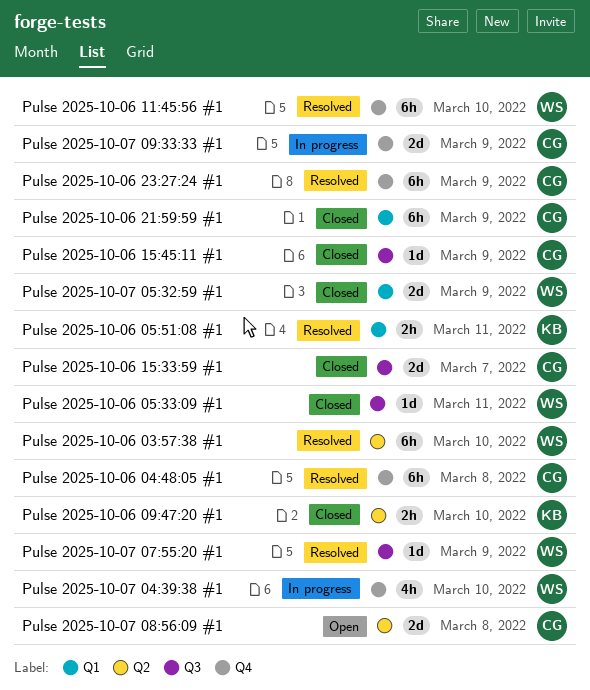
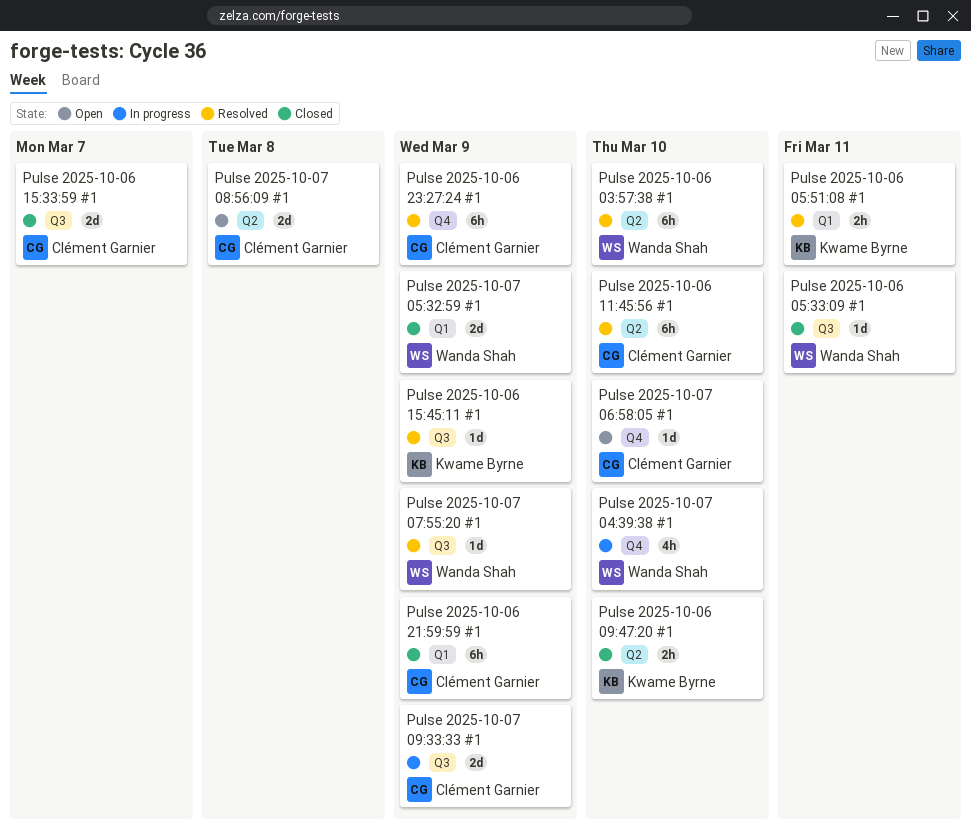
Pulse 2025-10-06 04:48:05 #1: present -> none
Pulse 2025-10-06 11:45:56 #1, owner: Wanda Shah -> Clément Garnier
Pulse 2025-10-06 11:45:56 #1, label: Q4 -> Q2
Pulse 2025-10-06 15:45:11 #1, status: Closed -> Resolved
Pulse 2025-10-06 15:45:11 #1, owner: Clément Garnier -> Kwame Byrne
Pulse 2025-10-07 06:58:05 #1: none -> present
Pulse 2025-10-07 09:33:33 #1, label: Q4 -> Q3

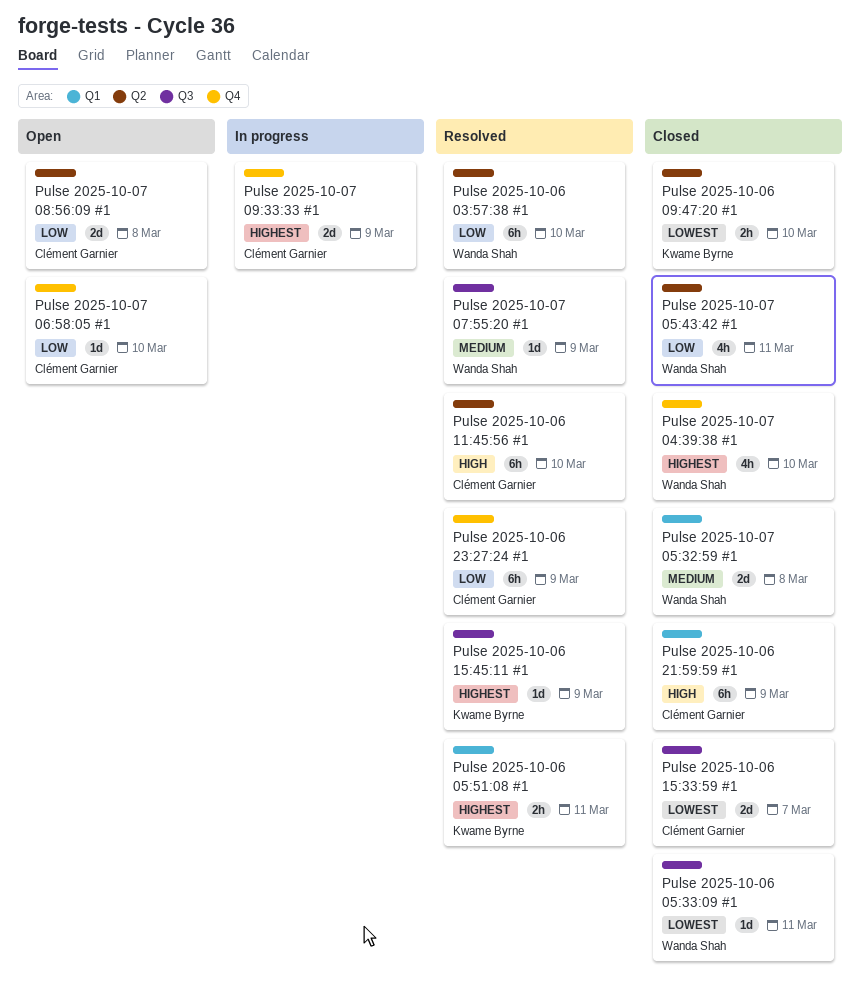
Pulse 2025-10-07 04:39:38 #1, status: In progress -> Closed
Pulse 2025-10-07 05:32:59 #1, due: Mar 9 -> Mar 8
Pulse 2025-10-07 05:43:42 #1: none -> present
Pulse 2025-10-07 09:33:33 #1, label: Q3 -> Q4

